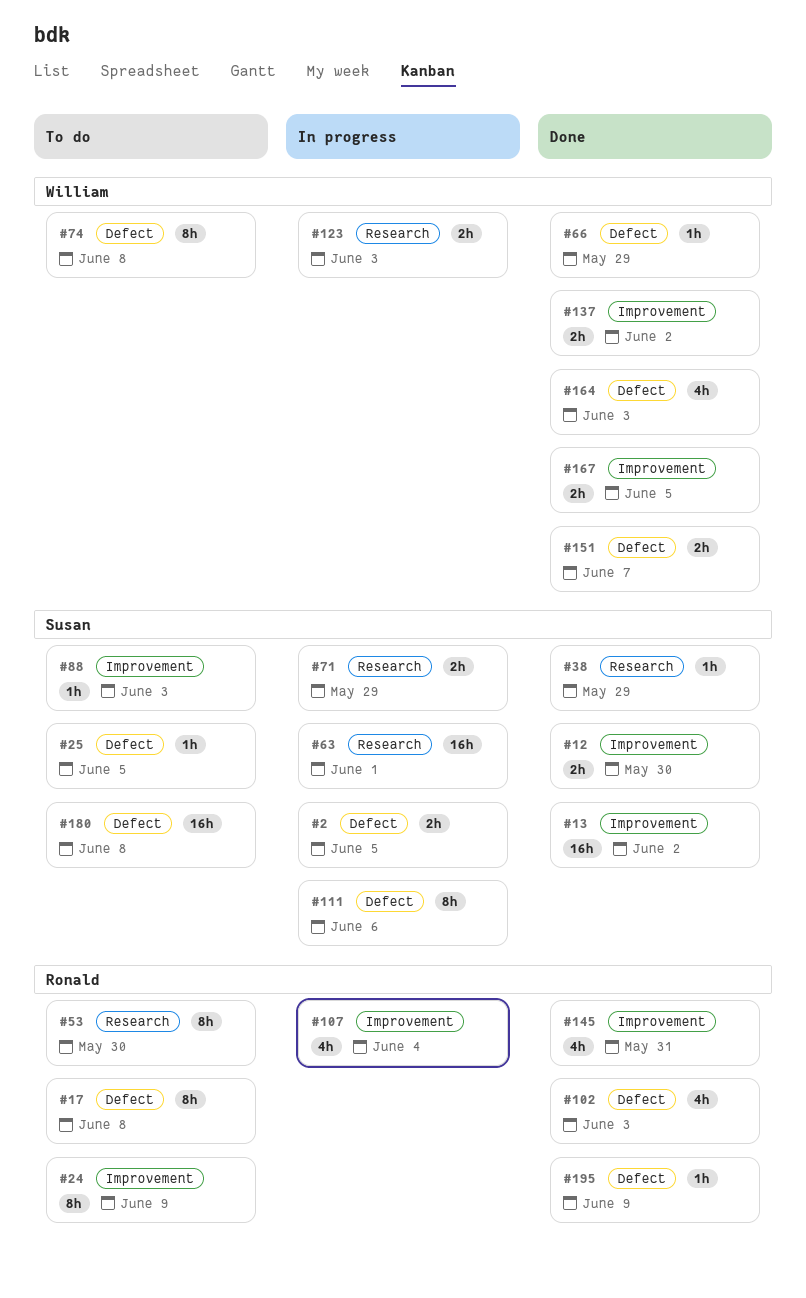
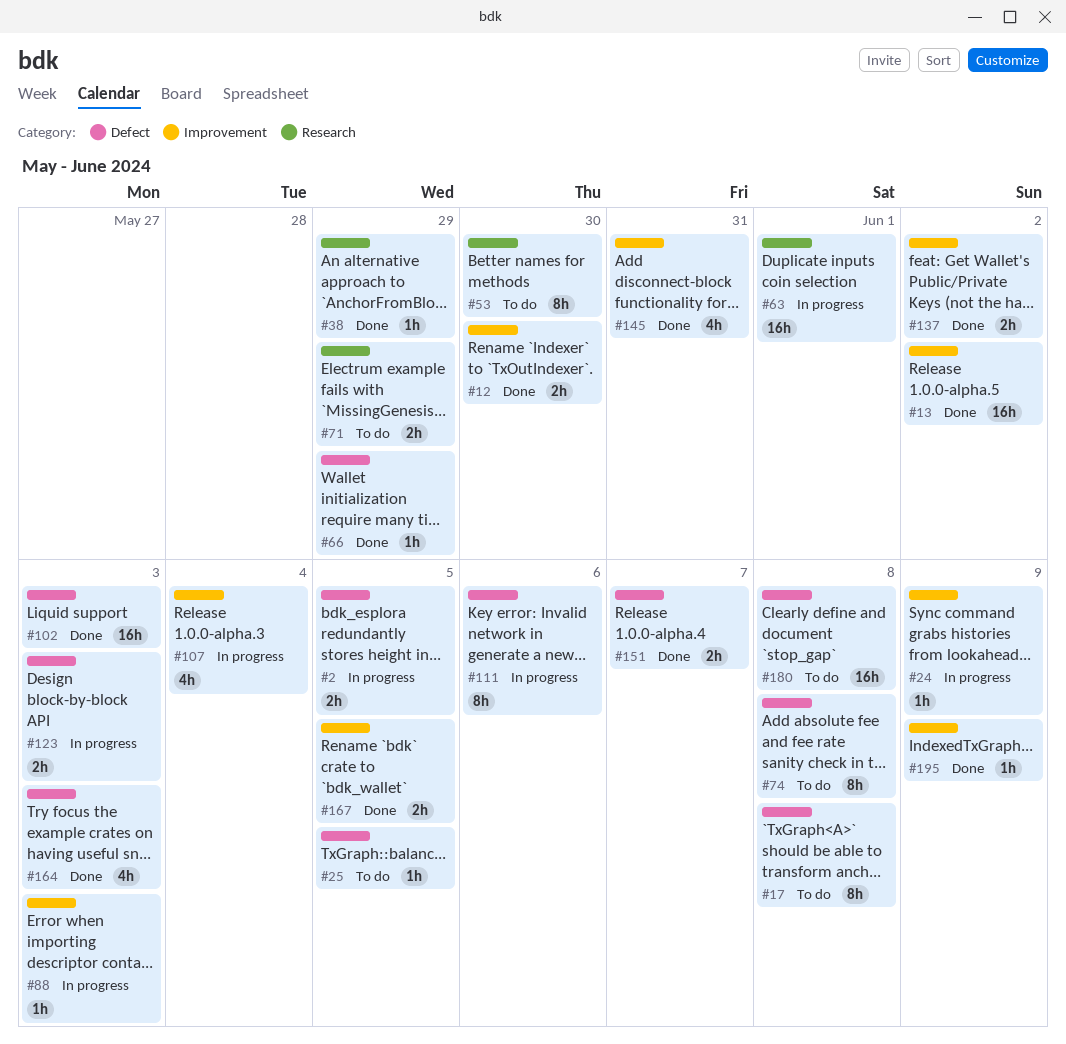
#24, status: To do -> In progress
#24, estimate: 8h -> 1h
#71, status: In progress -> To do
#88, status: To do -> In progress
#102, estimate: 4h -> 16h
#123, label: Research -> Defect
#195, label: Defect -> Improvement

